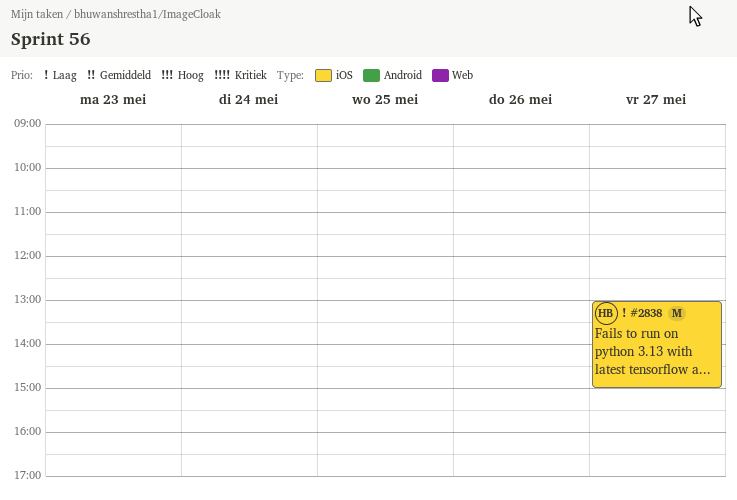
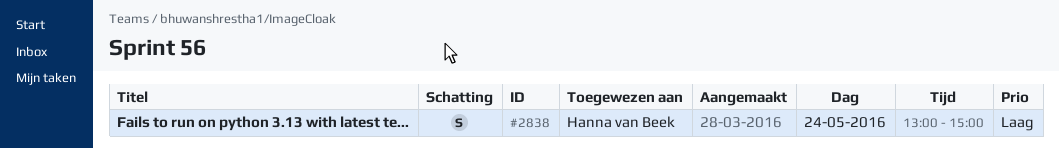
#2838, estimate: M -> S
#2838, day: May 27 -> May 24

